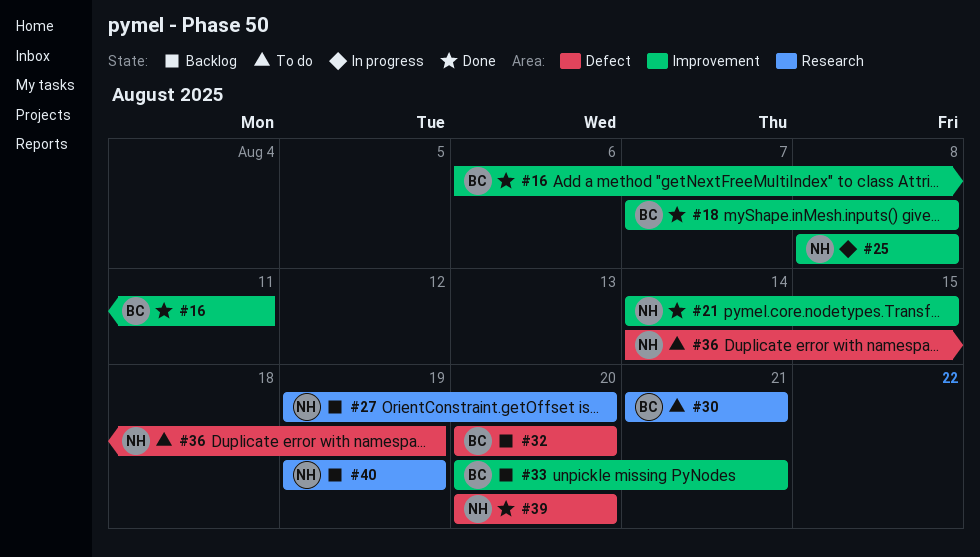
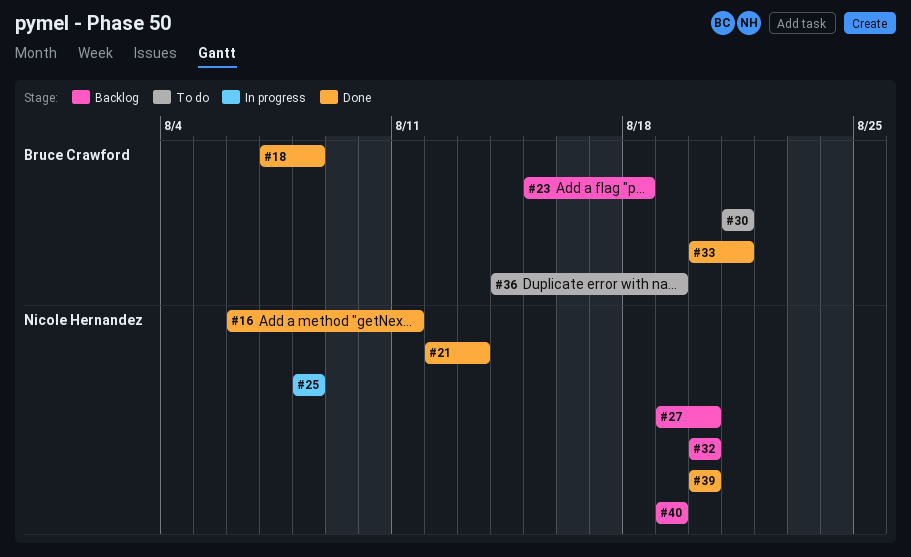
#16, owner: Bruce Crawford -> Nicole Hernandez
#21, start: Aug 14 -> Aug 12
#21, due: Aug 15 -> Aug 13
#23: none -> present
#32, owner: Bruce Crawford -> Nicole Hernandez
#33, status: Backlog -> Done
#36, owner: Nicole Hernandez -> Bruce Crawford

